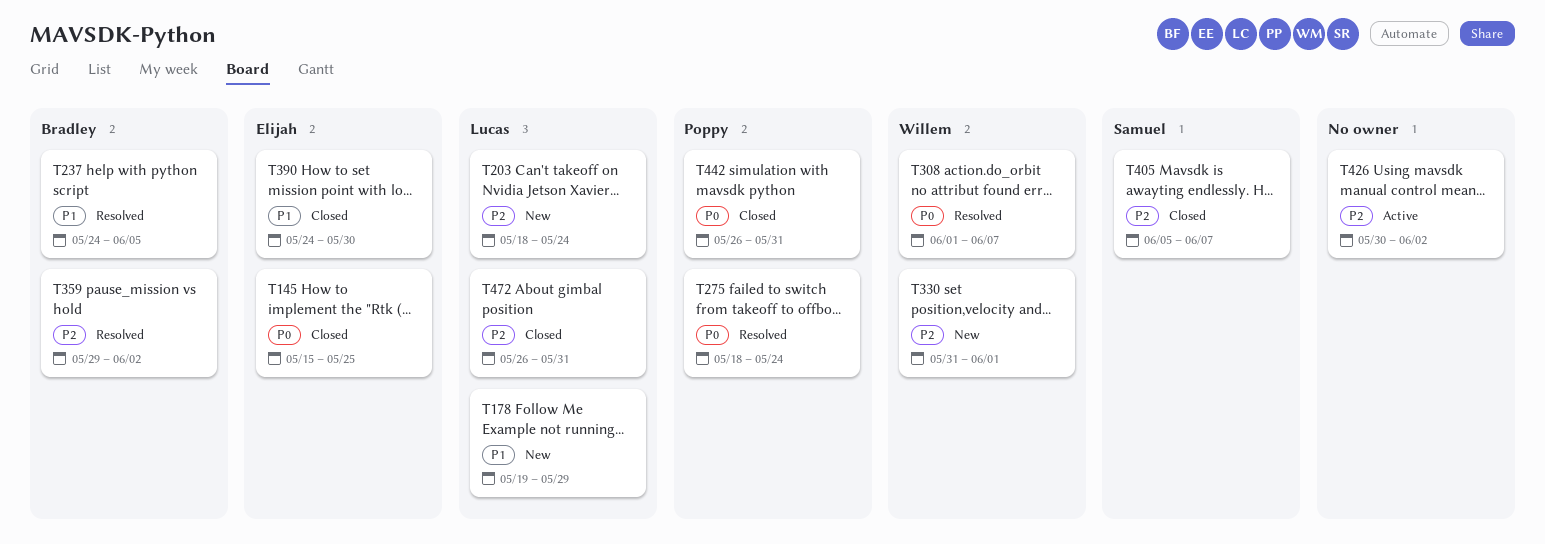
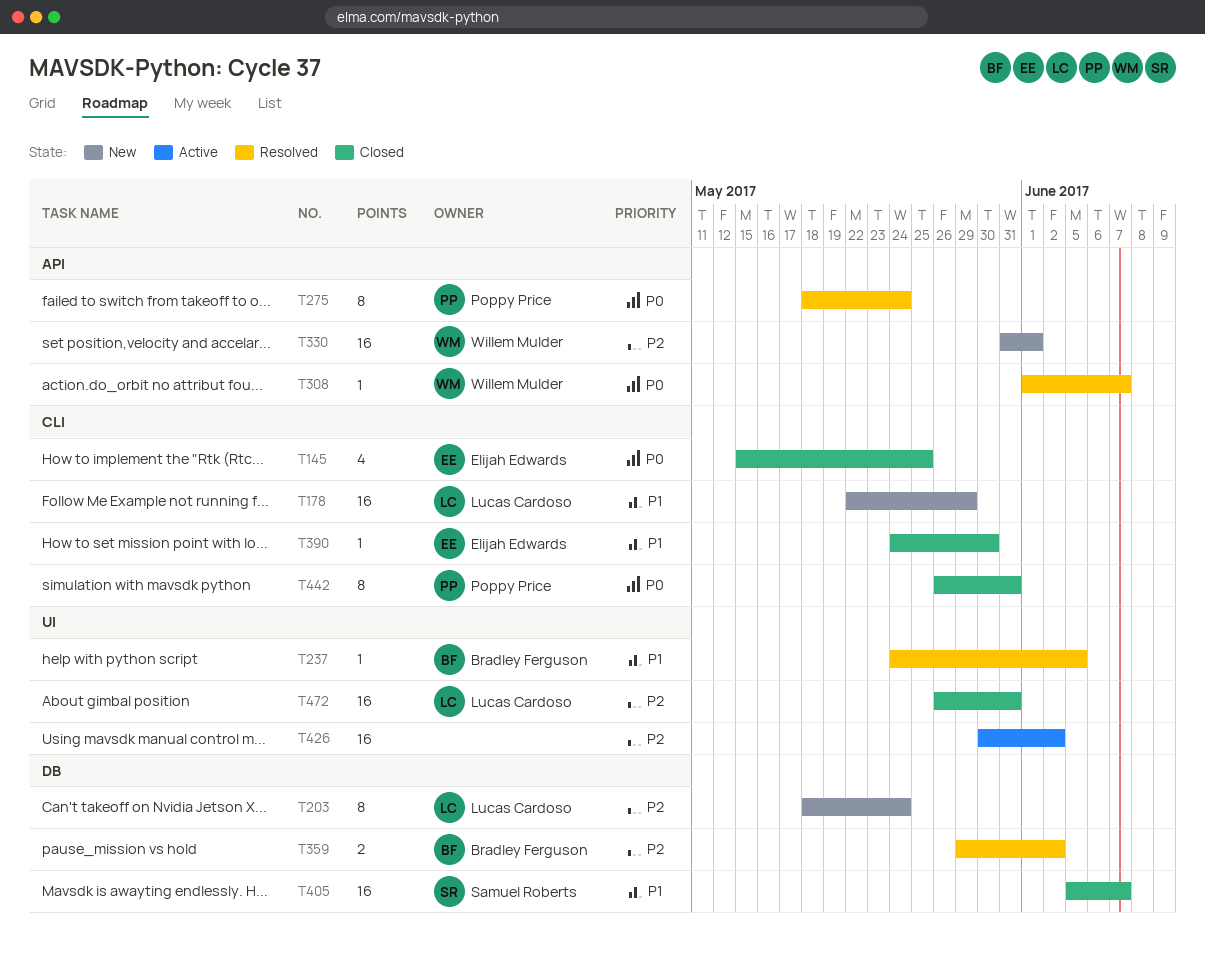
T178, start: May 19 -> May 22
T405, priority: P2 -> P1

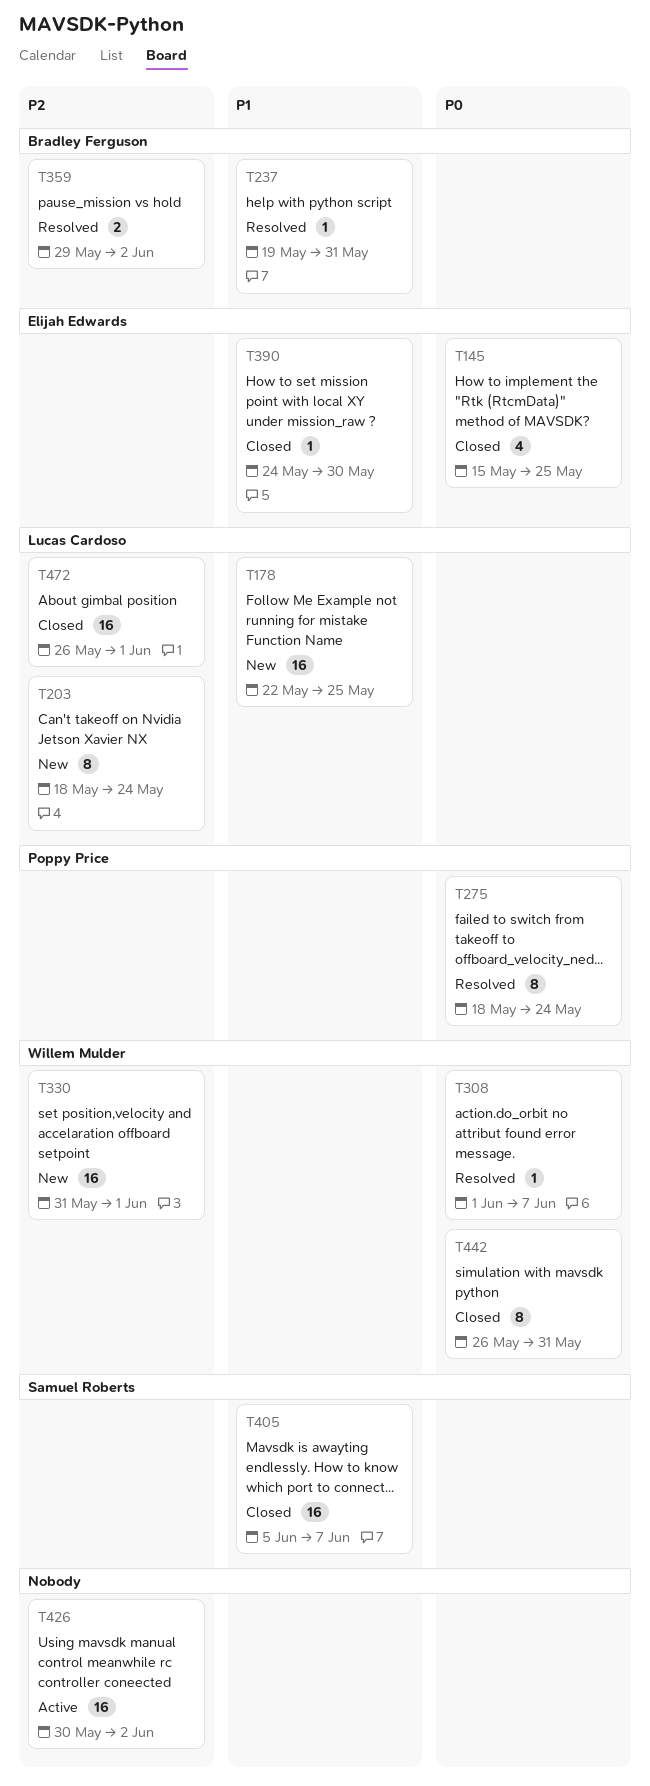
T178, due: May 29 -> May 25
T237, start: May 24 -> May 19
T237, due: Jun 5 -> May 31
T442, owner: Poppy Price -> Willem Mulder
T472, due: May 31 -> Jun 1

